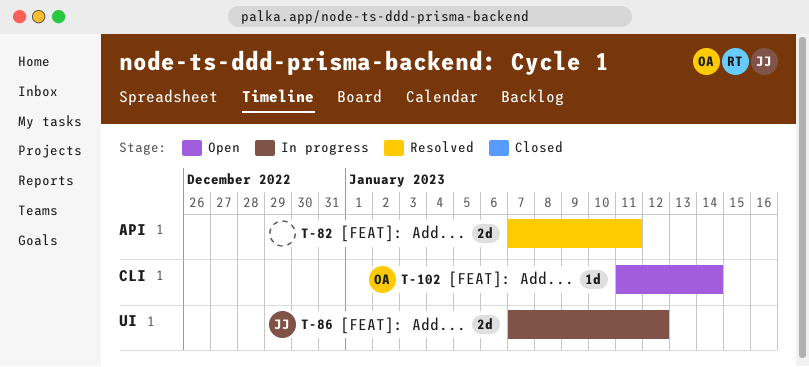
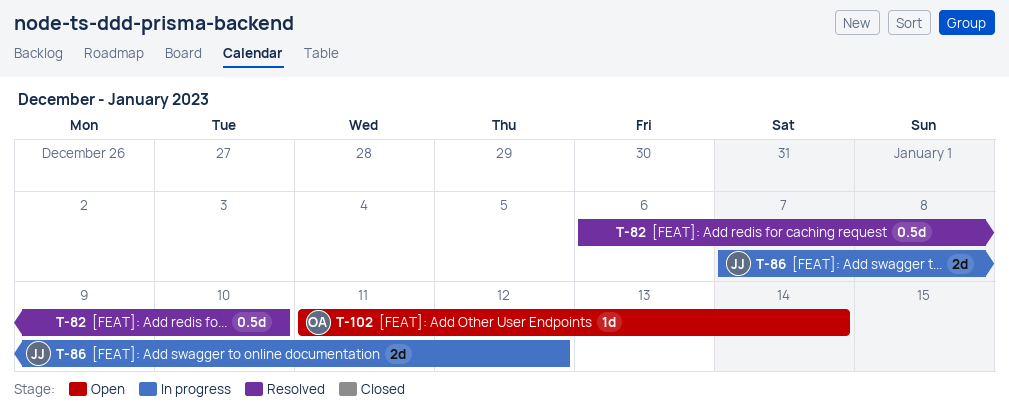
T-82, estimate: 2d -> 0.5d
T-82, start: Jan 7 -> Jan 6
T-82, due: Jan 11 -> Jan 10

